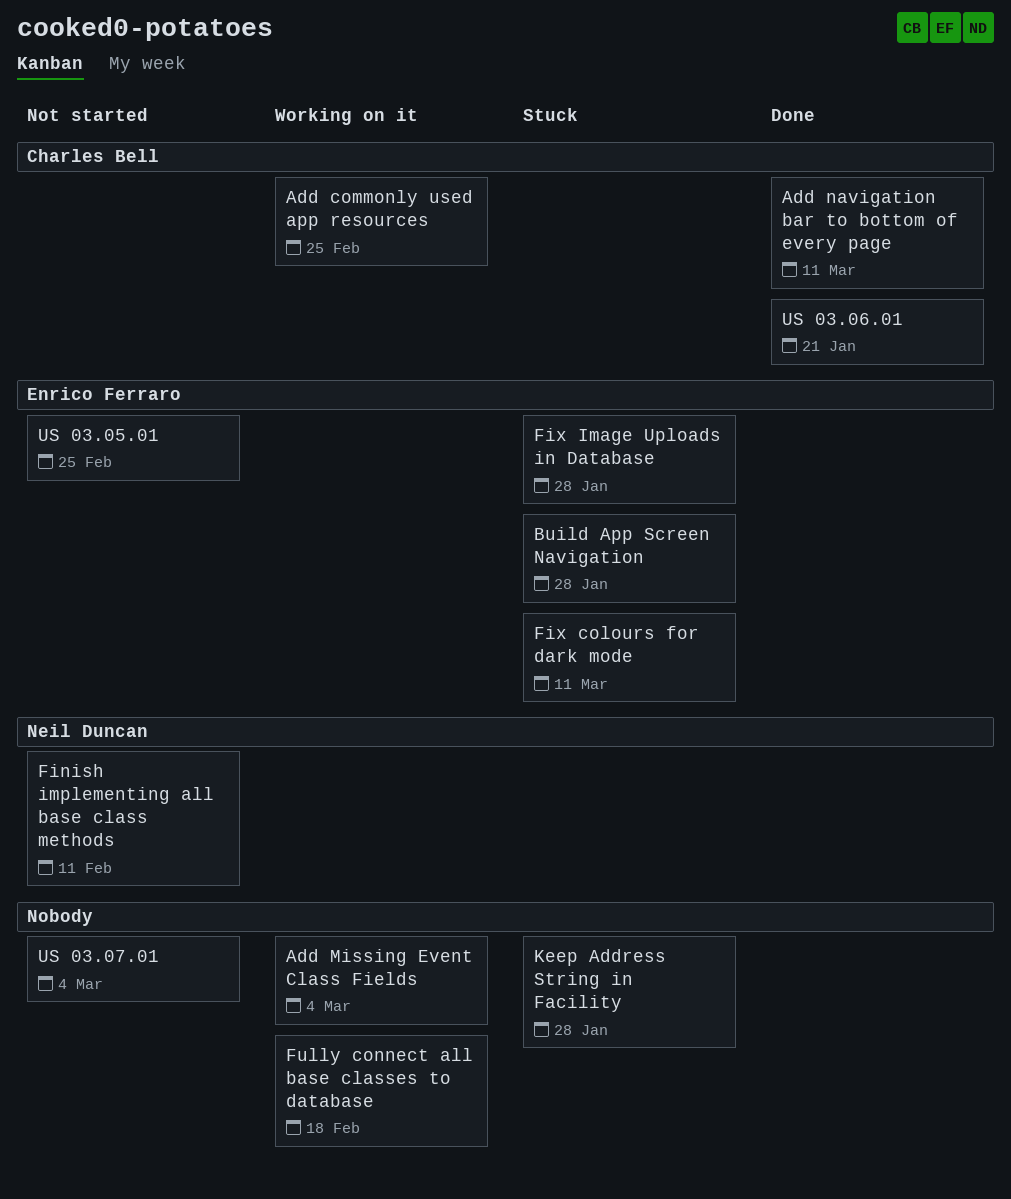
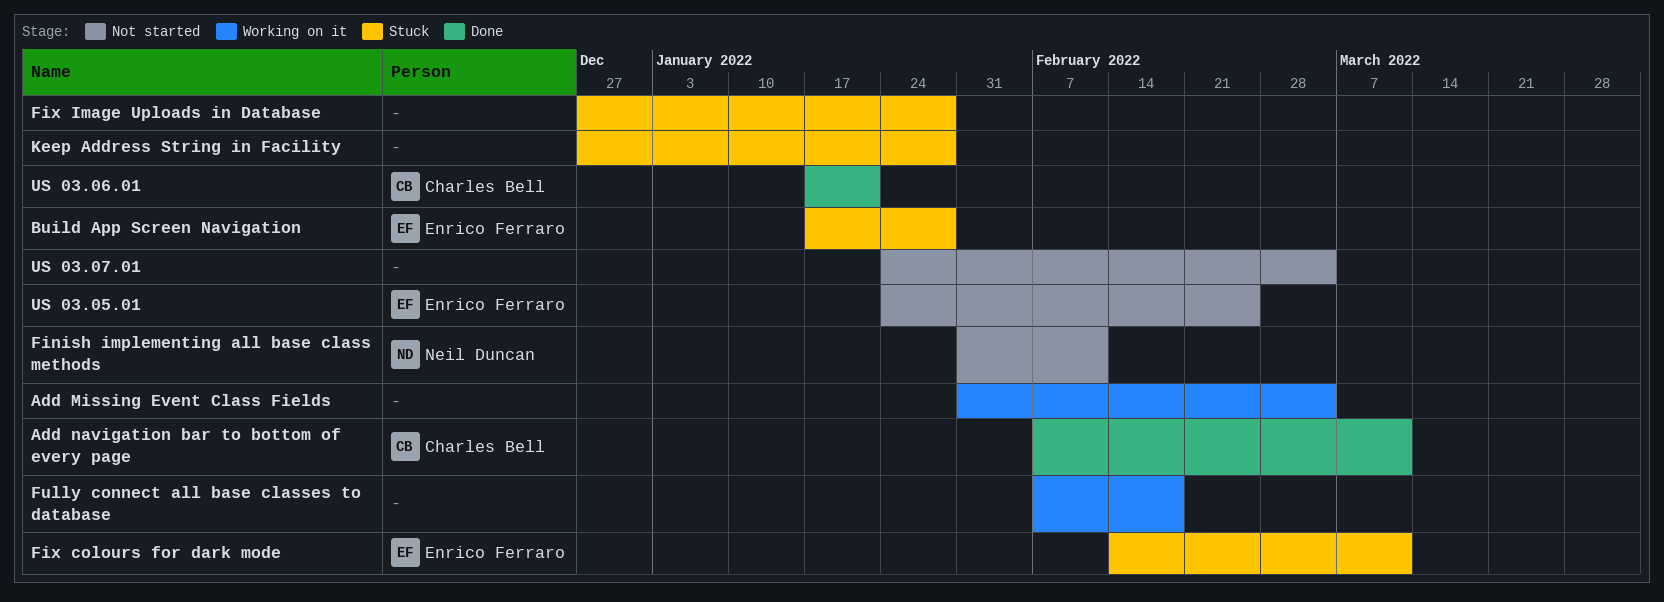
Add commonly used app resources: present -> none
Fix Image Uploads in Database, owner: Enrico Ferraro -> none

